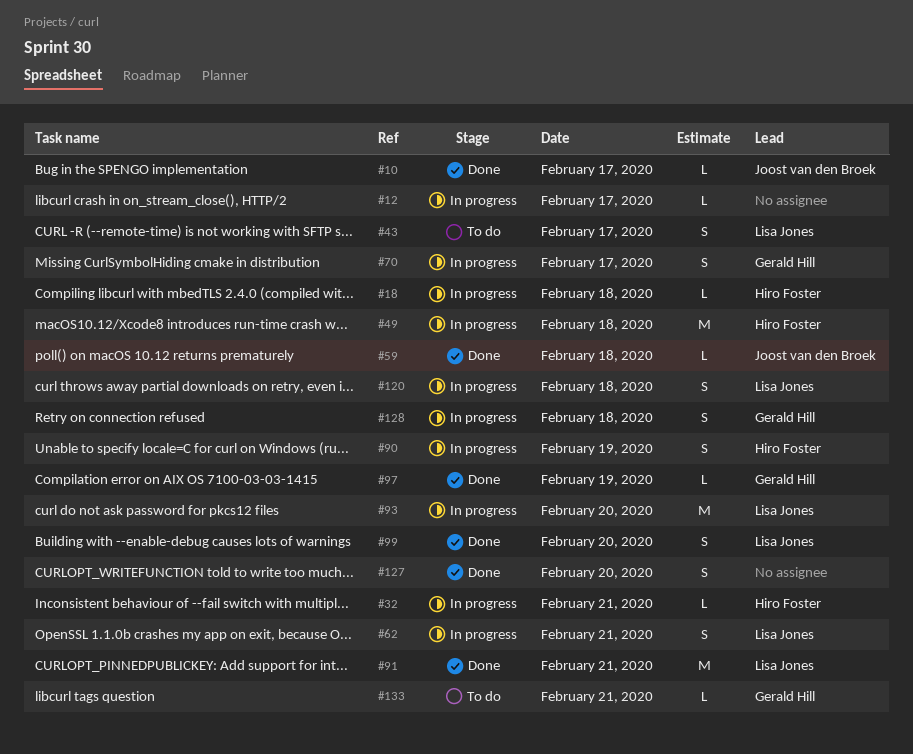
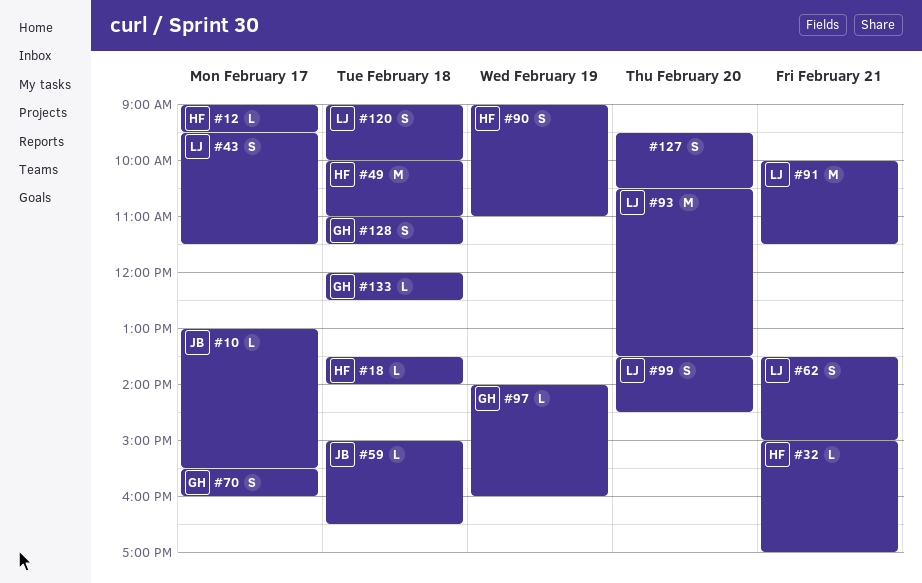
#12, owner: none -> Hiro Foster
#133, day: Feb 21 -> Feb 18

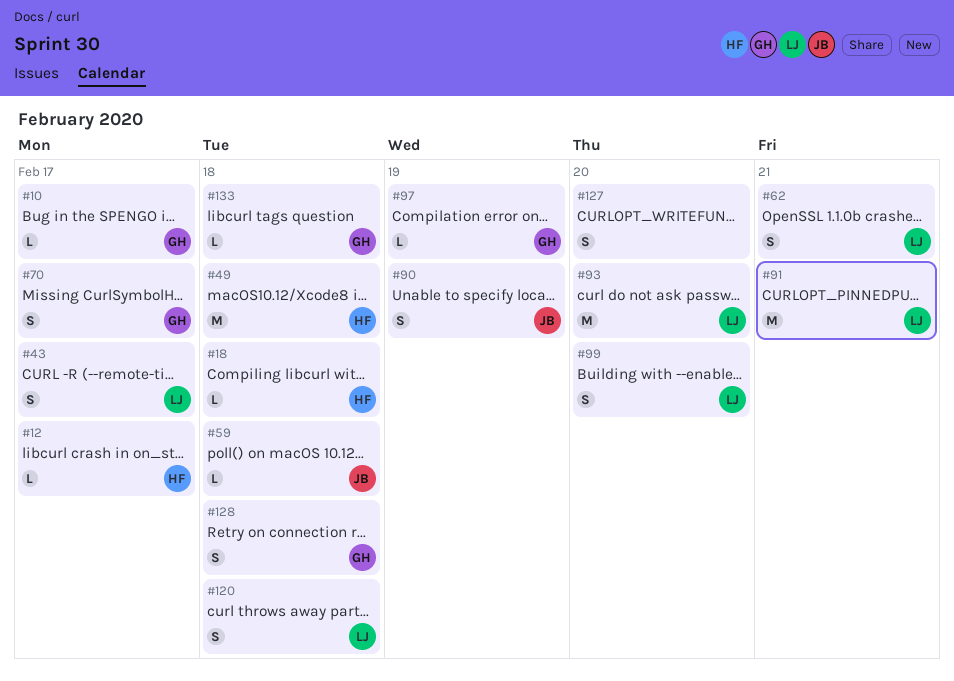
#10, owner: JB -> GH
#32: present -> none
#90, owner: HF -> JB

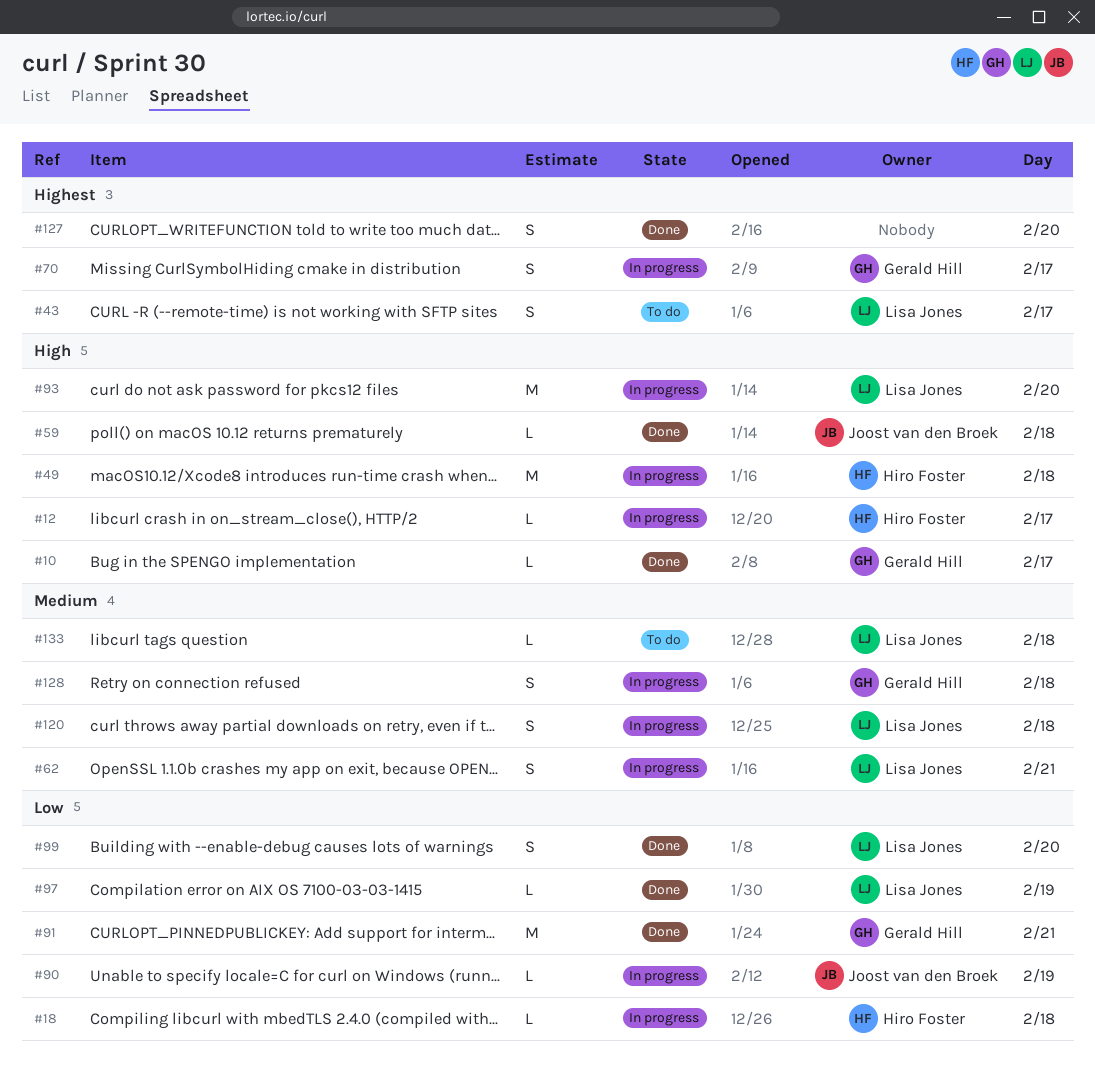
#90, estimate: S -> L
#91, owner: Lisa Jones -> Gerald Hill
#97, owner: Gerald Hill -> Lisa Jones
#133, owner: Gerald Hill -> Lisa Jones

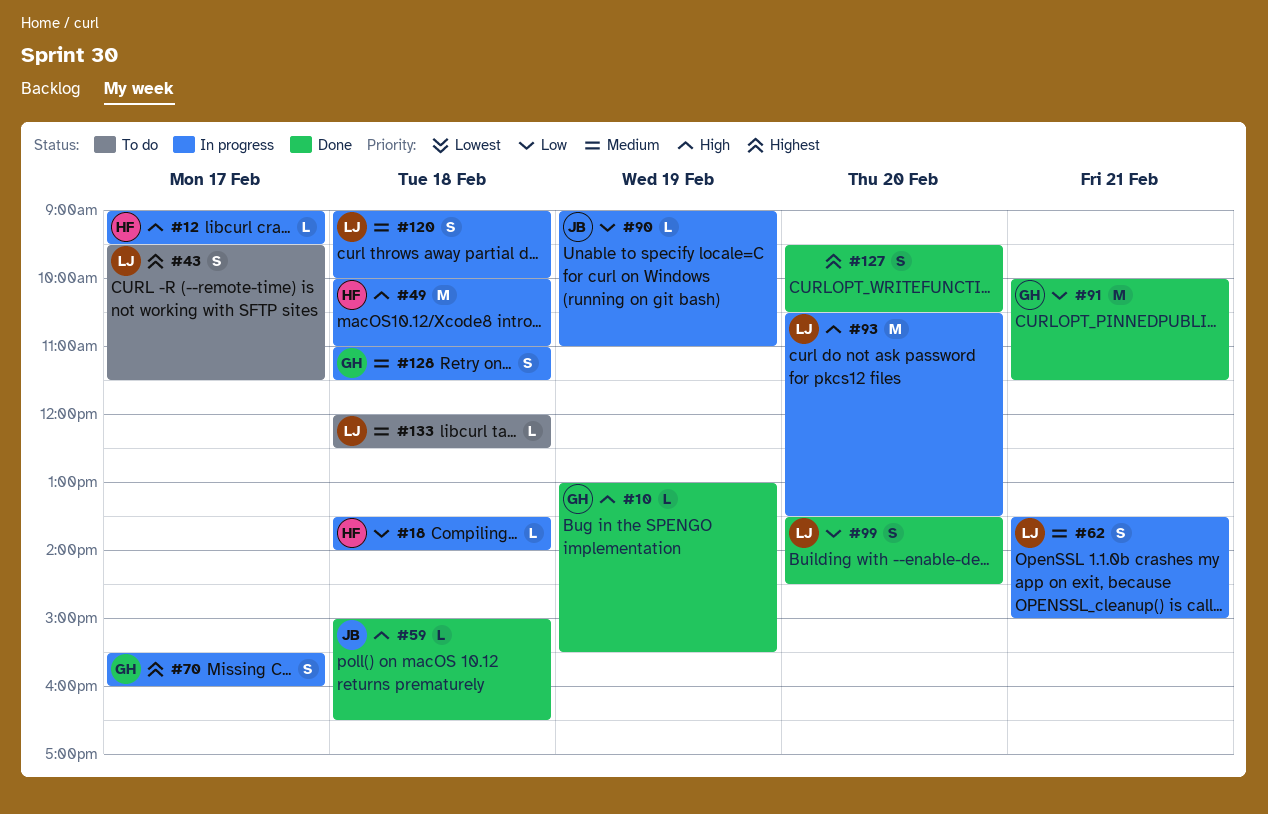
#10, day: Feb 17 -> Feb 19
#97: present -> none

